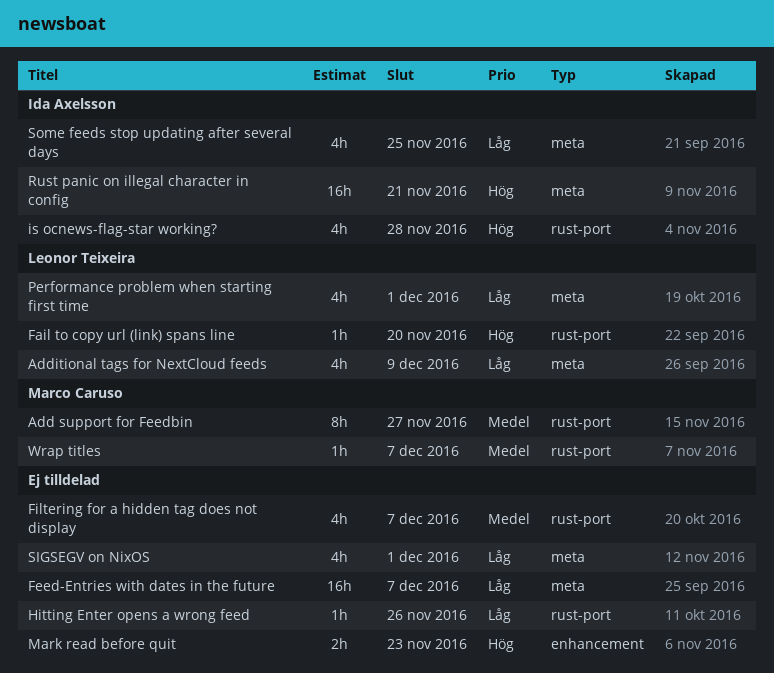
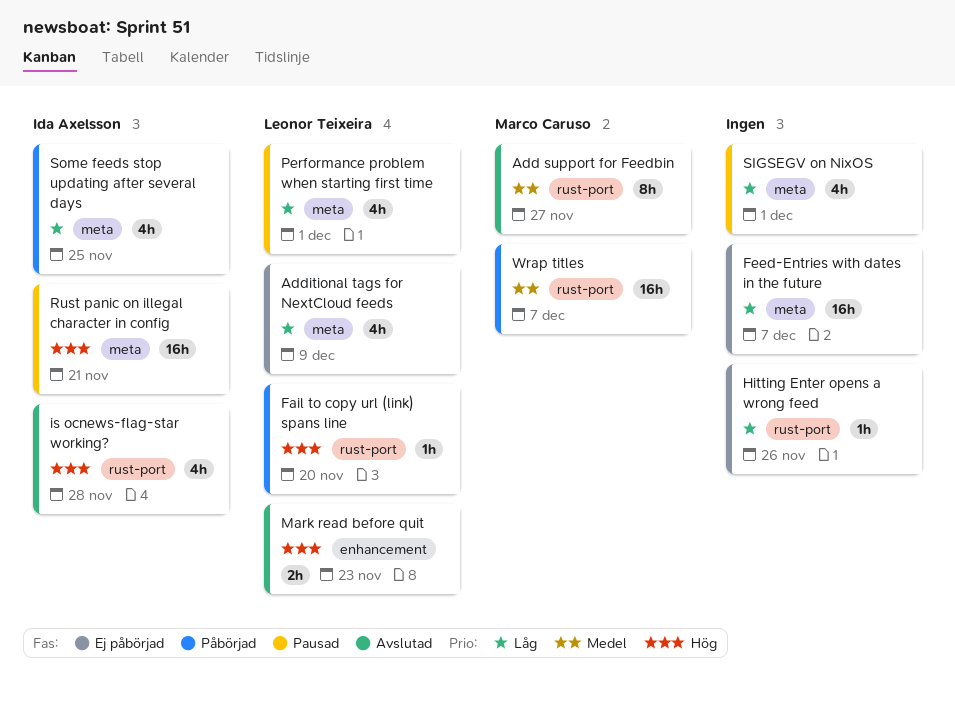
Filtering for a hidden tag does not display: present -> none
Mark read before quit, owner: none -> Leonor Teixeira
Wrap titles, estimate: 1h -> 16h

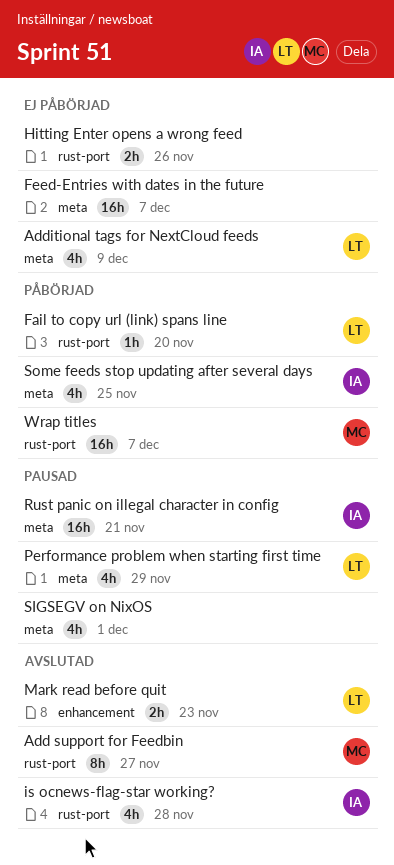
Hitting Enter opens a wrong feed, estimate: 1h -> 2h
Performance problem when starting first time, due: Dec 1 -> Nov 29

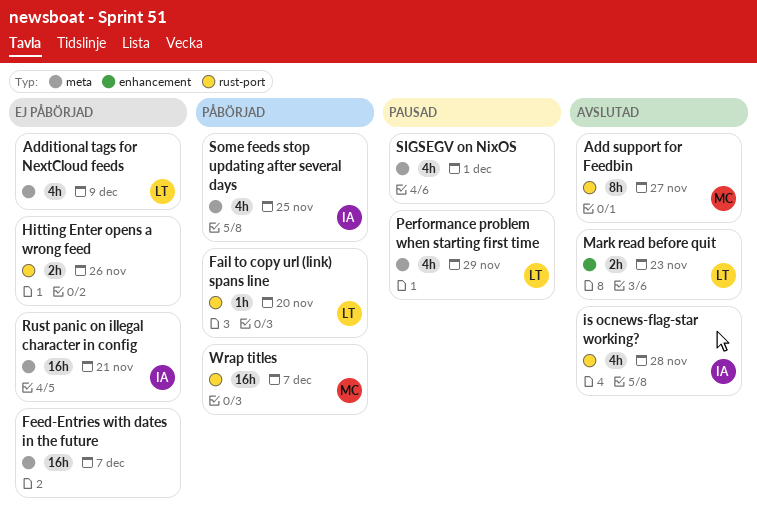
Rust panic on illegal character in config, status: Pausad -> Ej påbörjad

